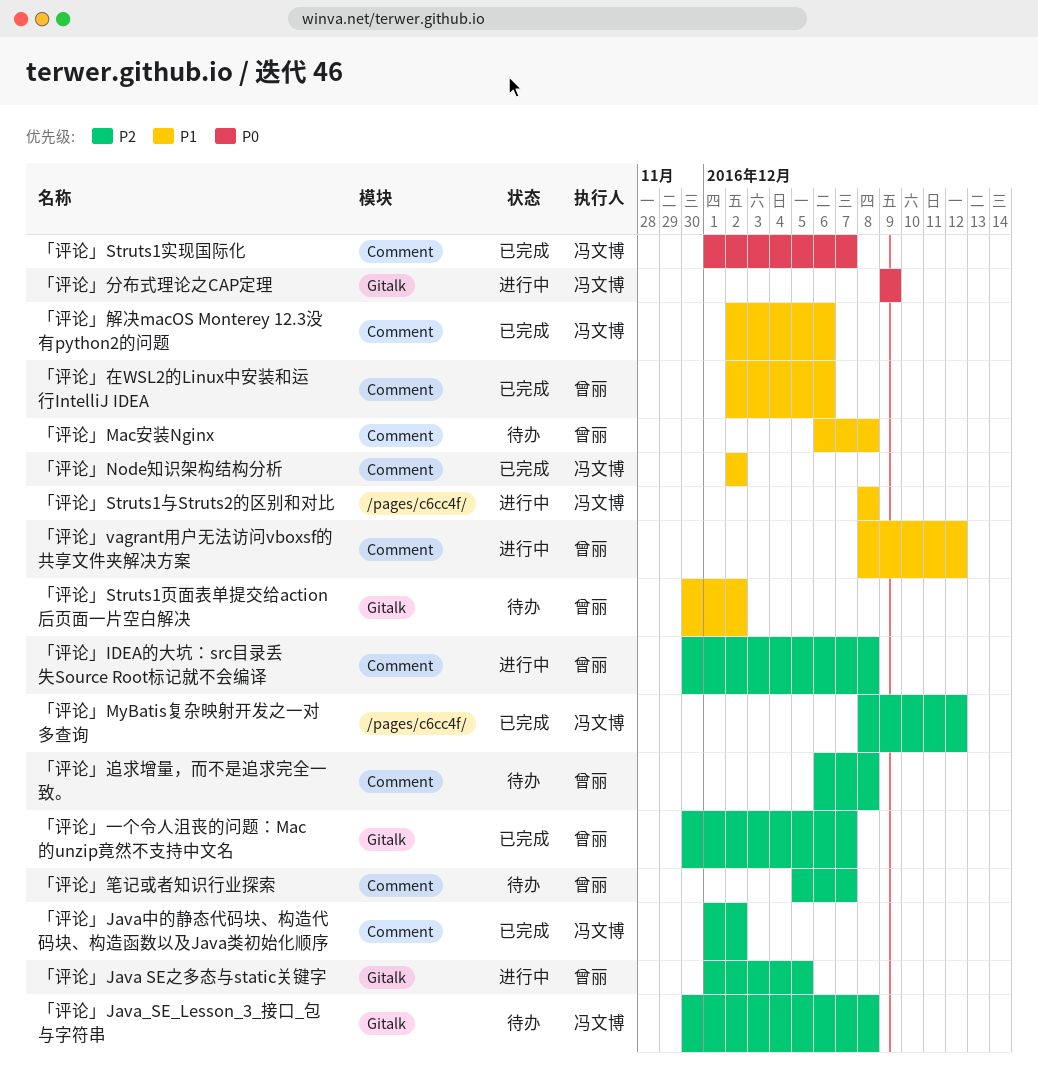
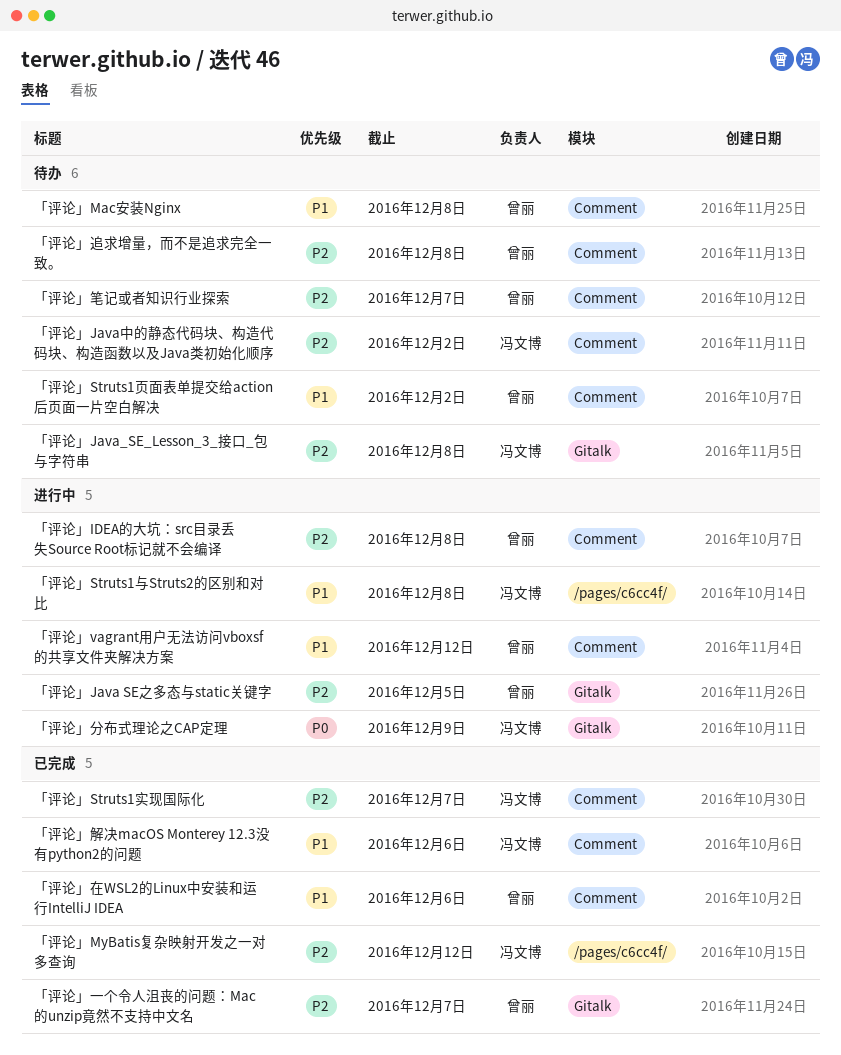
「评论」Java中的静态代码块、构造代码块、构造函数以及Java类初始化顺序, status: 已完成 -> 待办
「评论」Node知识架构结构分析: present -> none
「评论」Struts1实现国际化, priority: P0 -> P2
「评论」Struts1页面表单提交给action后页面一片空白解决, label: Gitalk -> Comment

